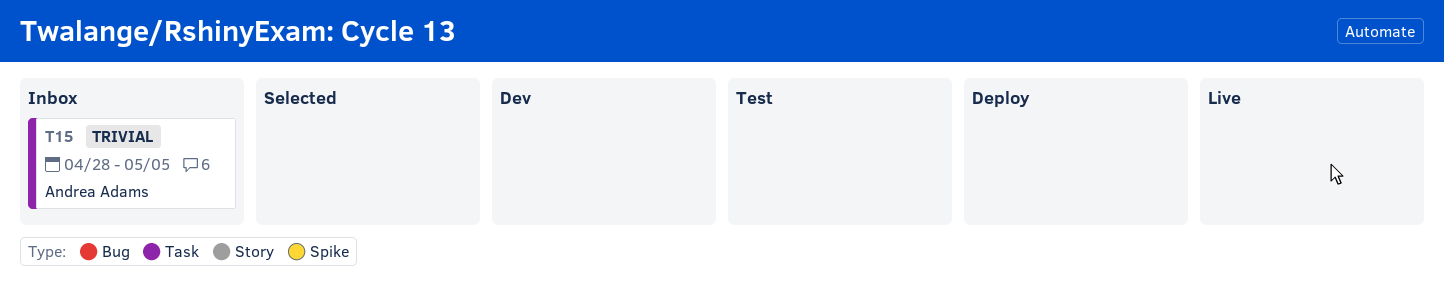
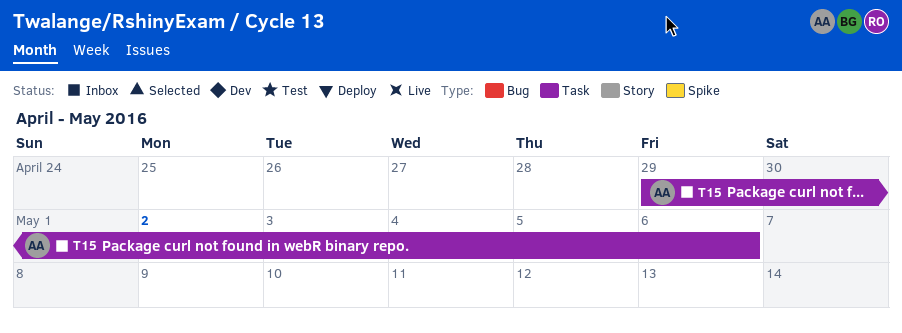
T15, start: Apr 28 -> Apr 29
T15, due: May 5 -> May 6

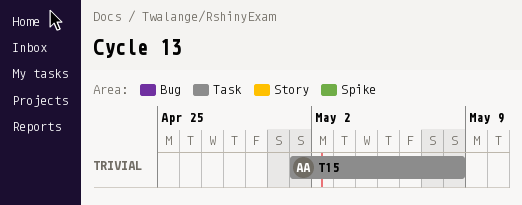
T15, start: Apr 29 -> May 1
T15, due: May 6 -> May 8

